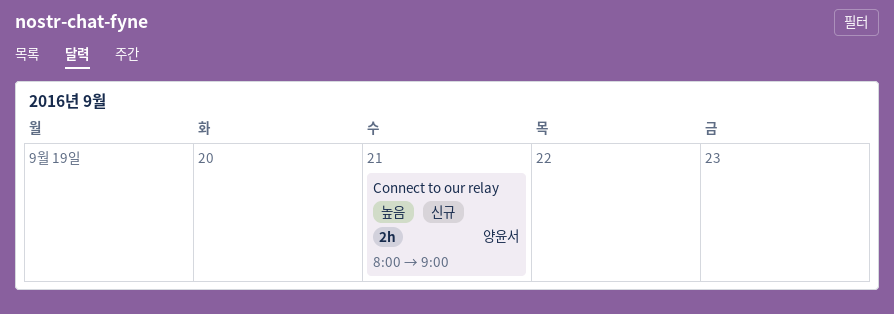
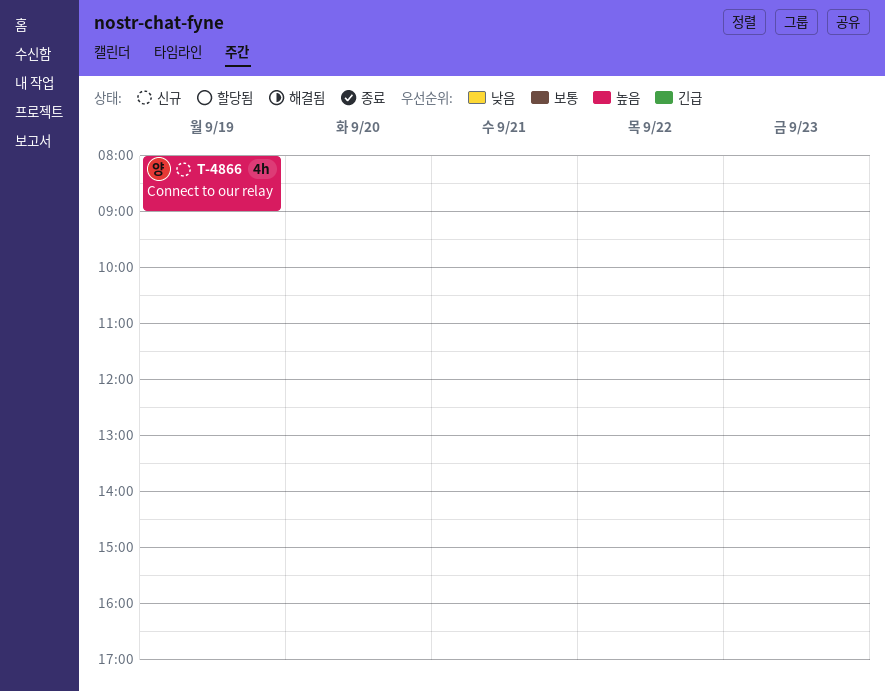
Connect to our relay, estimate: 2h -> 4h
Connect to our relay, day: Sep 21 -> Sep 19

